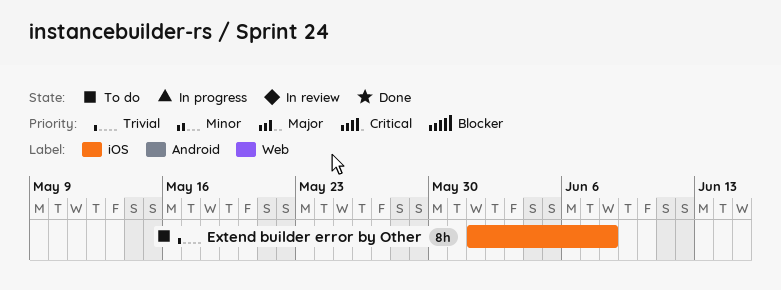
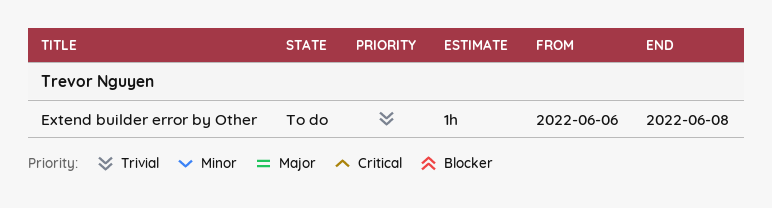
Extend builder error by Other, estimate: 8h -> 1h
Extend builder error by Other, start: Jun 1 -> Jun 6

